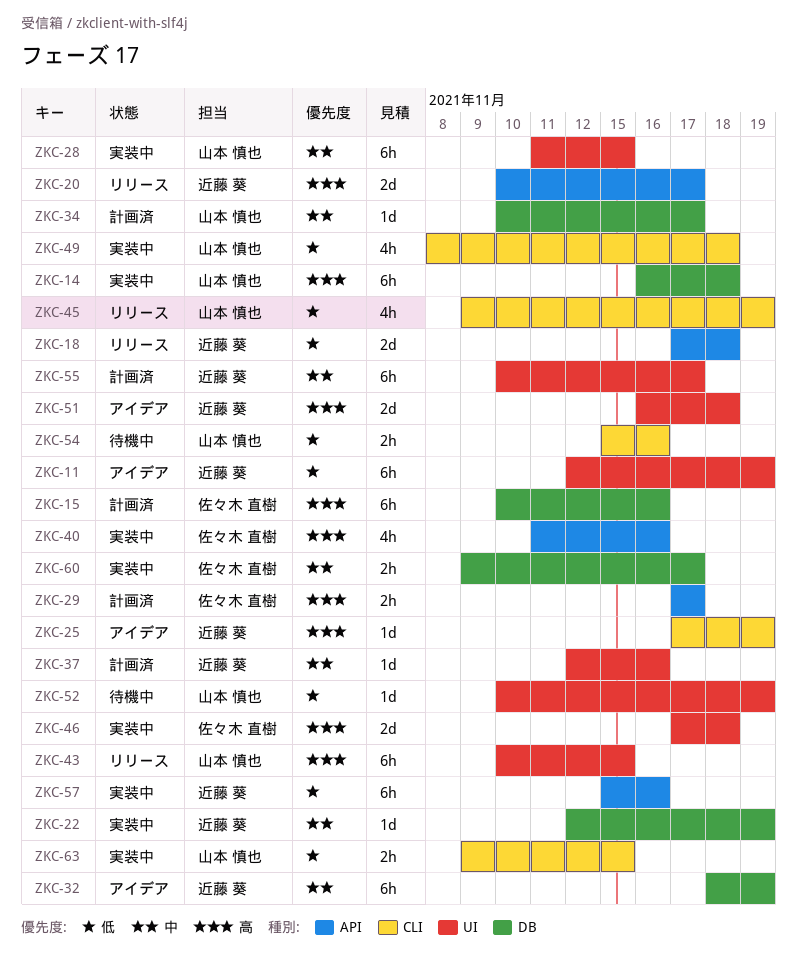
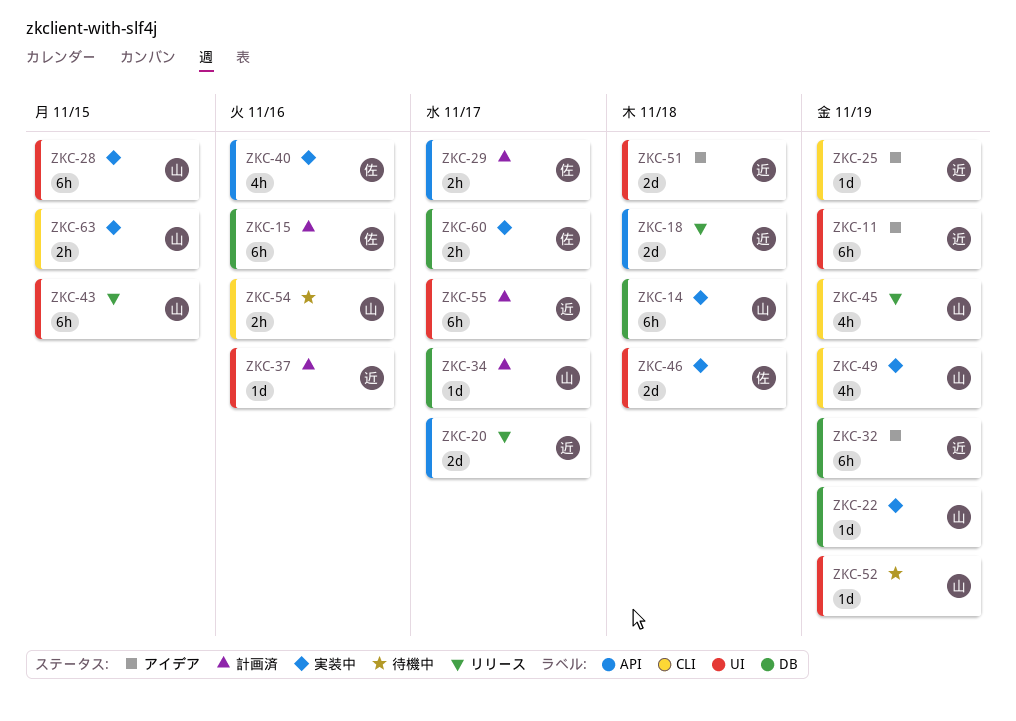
ZKC-22, owner: 近藤 葵 -> 山本 慎也
ZKC-49, due: Nov 18 -> Nov 19
ZKC-57: present -> none

